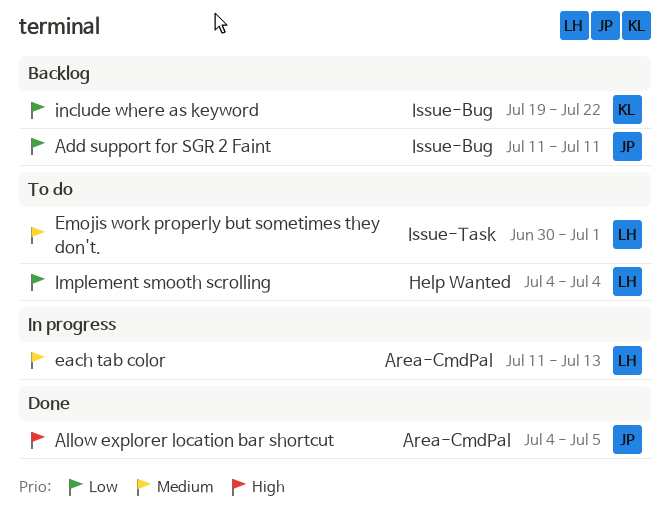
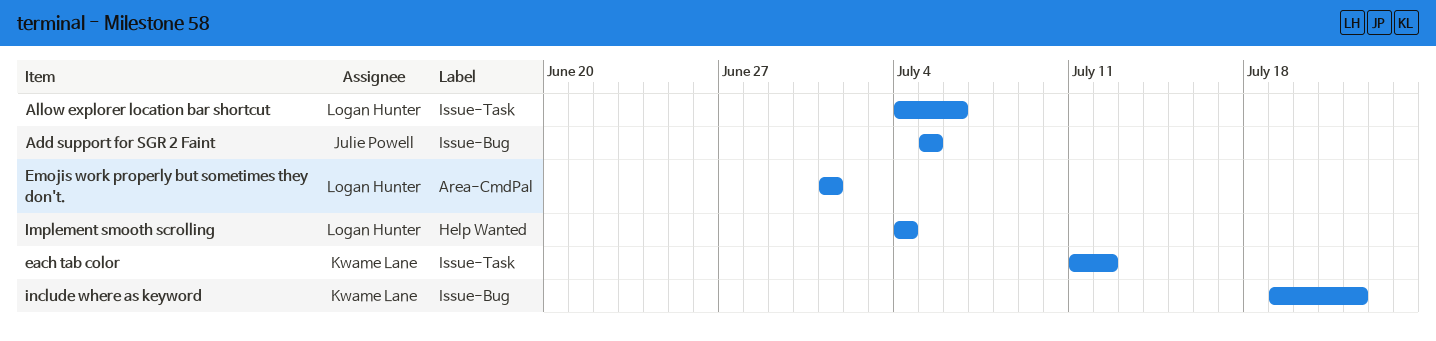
Add support for SGR 2 Faint, start: Jul 11 -> Jul 5
Add support for SGR 2 Faint, due: Jul 11 -> Jul 5
Allow explorer location bar shortcut, owner: Julie Powell -> Logan Hunter
Allow explorer location bar shortcut, label: Area-CmdPal -> Issue-Task
Allow explorer location bar shortcut, due: Jul 5 -> Jul 6
each tab color, owner: Logan Hunter -> Kwame Lane
each tab color, label: Area-CmdPal -> Issue-Task
each tab color, due: Jul 13 -> Jul 12
Emojis work properly but sometimes they don't., label: Issue-Task -> Area-CmdPal
Emojis work properly but sometimes they don't., start: Jun 30 -> Jul 1

